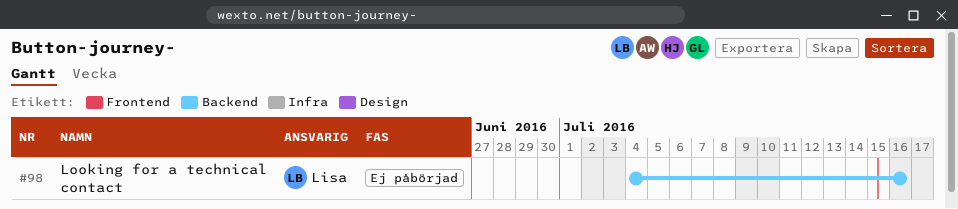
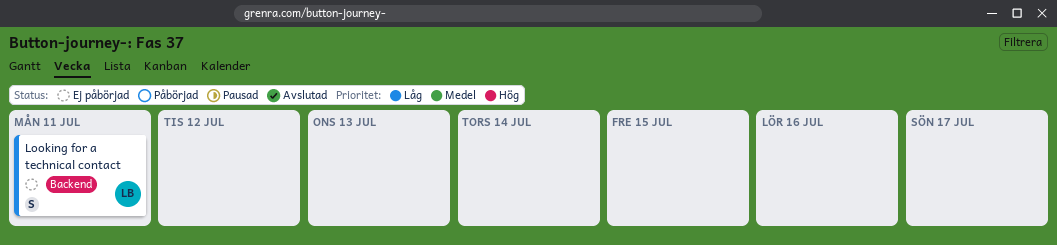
Looking for a technical contact, due: Jul 16 -> Jul 11

